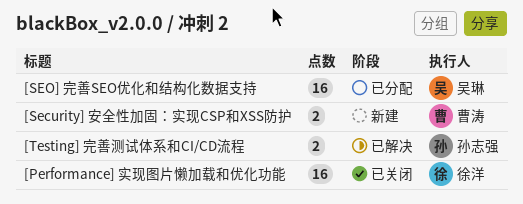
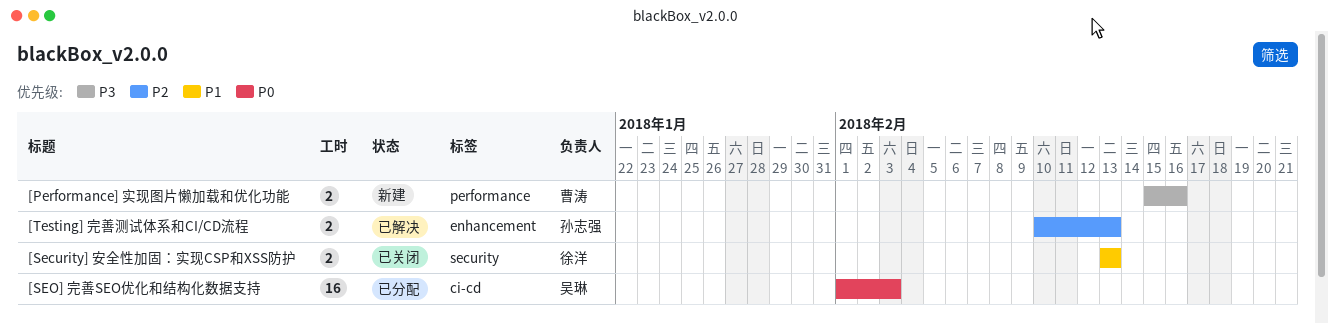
[Performance] 实现图片懒加载和优化功能, status: 已关闭 -> 新建
[Performance] 实现图片懒加载和优化功能, owner: 徐洋 -> 曹涛
[Performance] 实现图片懒加载和优化功能, estimate: 16 -> 2
[Security] 安全性加固：实现CSP和XSS防护, status: 新建 -> 已关闭
[Security] 安全性加固：实现CSP和XSS防护, owner: 曹涛 -> 徐洋

